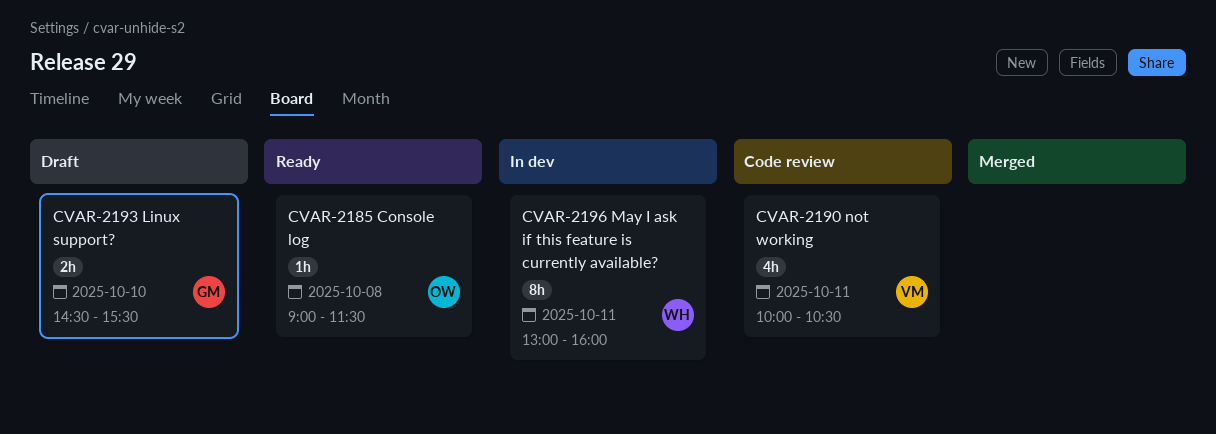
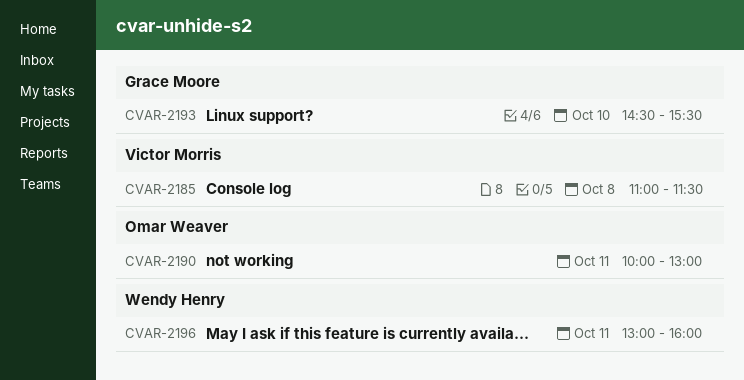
CVAR-2185, owner: Omar Weaver -> Victor Morris
CVAR-2185, begins: 09:00 -> 11:00
CVAR-2190, owner: Victor Morris -> Omar Weaver
CVAR-2190, ends: 10:30 -> 13:00

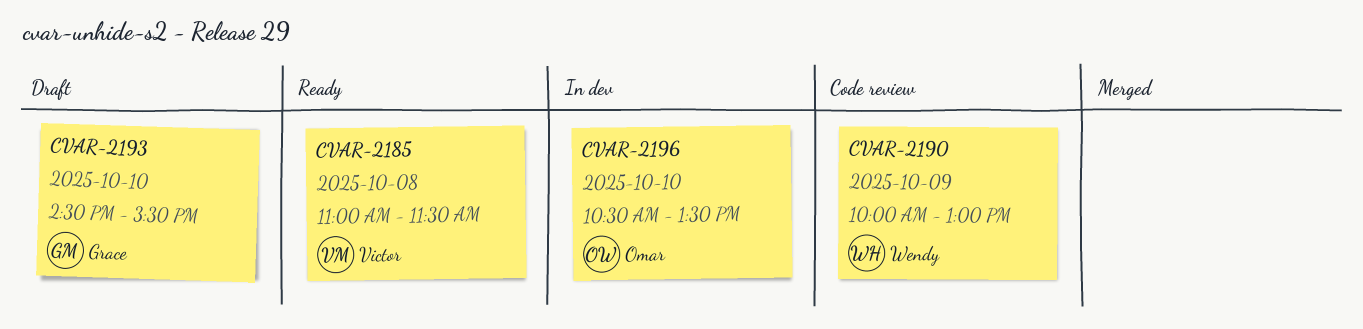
CVAR-2190, owner: Omar Weaver -> Wendy Henry
CVAR-2190, day: Oct 11 -> Oct 9
CVAR-2196, owner: Wendy Henry -> Omar Weaver
CVAR-2196, day: Oct 11 -> Oct 10
CVAR-2196, begins: 13:00 -> 10:30
CVAR-2196, ends: 16:00 -> 13:30

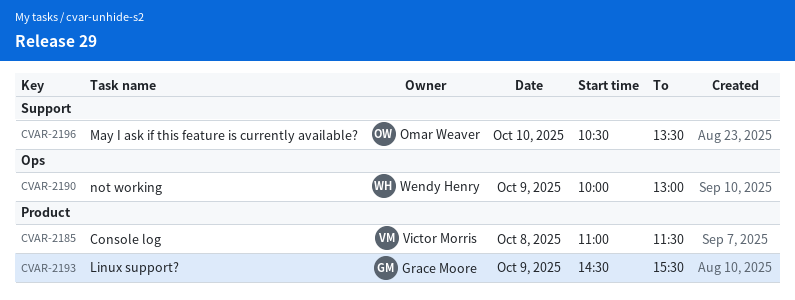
CVAR-2193, day: Oct 10 -> Oct 9

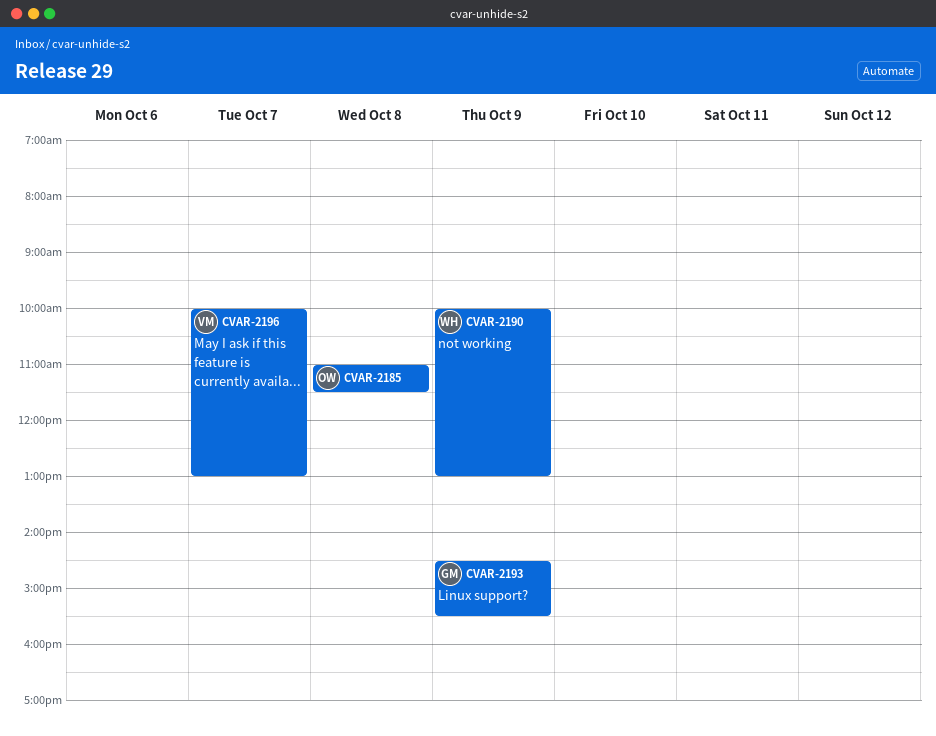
CVAR-2185, owner: Victor Morris -> Omar Weaver
CVAR-2196, owner: Omar Weaver -> Victor Morris
CVAR-2196, day: Oct 10 -> Oct 7
CVAR-2196, begins: 10:30 -> 10:00
CVAR-2196, ends: 13:30 -> 13:00

